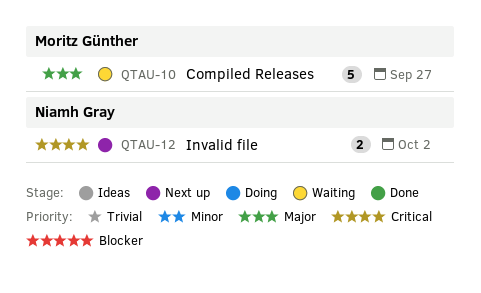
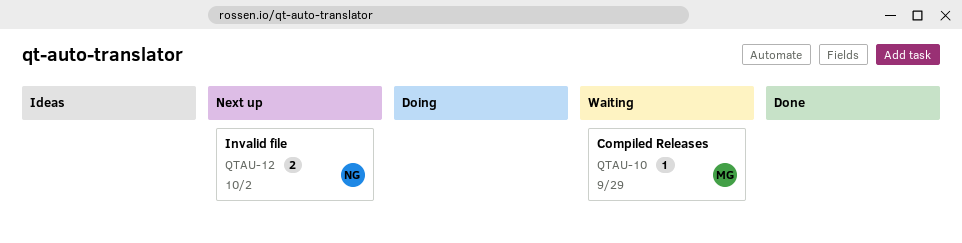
QTAU-10, estimate: 5 -> 1
QTAU-10, due: Sep 27 -> Sep 29

